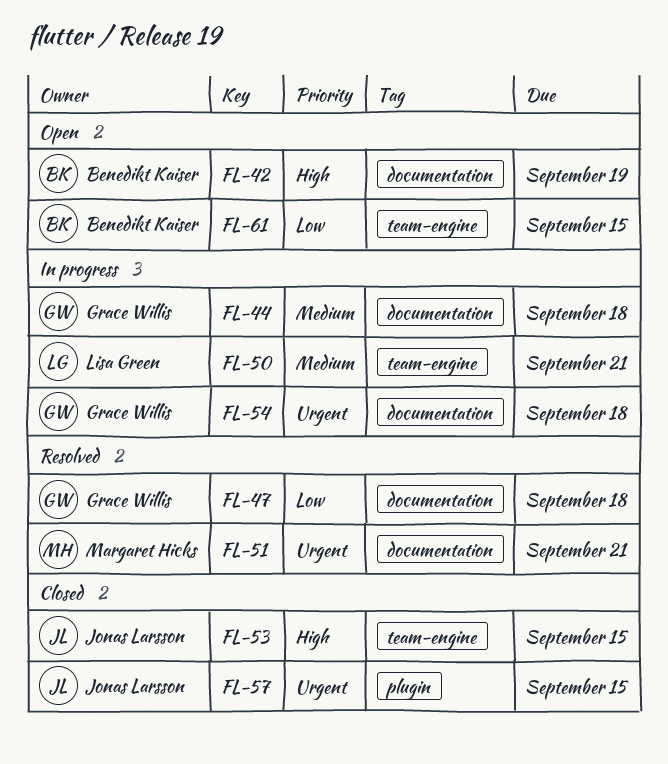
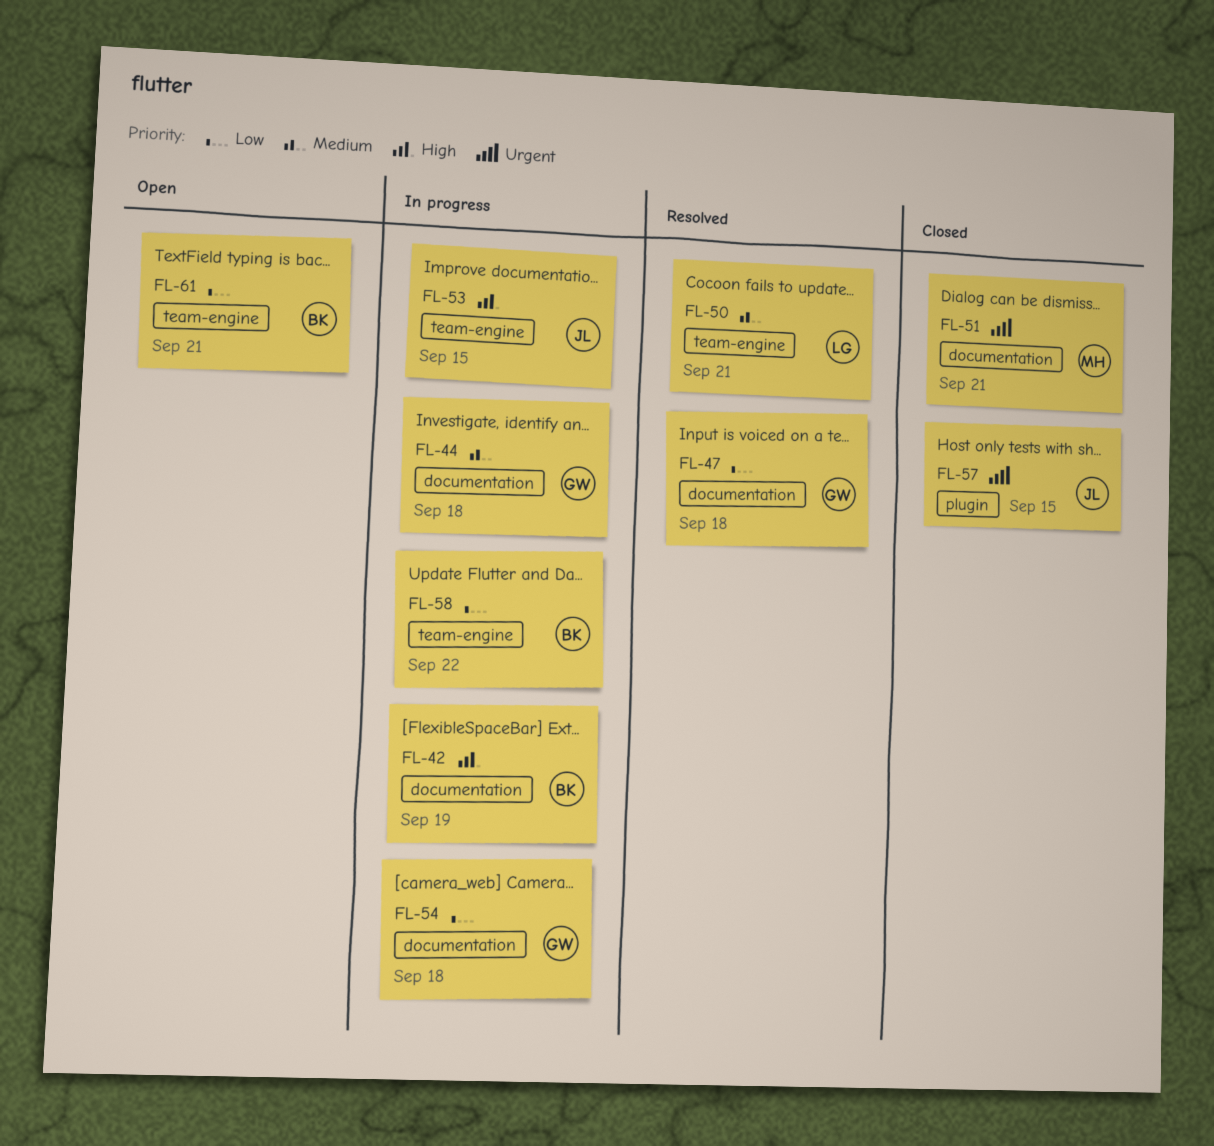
FL-42, status: Open -> In progress
FL-50, status: In progress -> Resolved
FL-51, status: Resolved -> Closed
FL-53, status: Closed -> In progress
FL-54, priority: Urgent -> Low
FL-58: none -> present
FL-61, due: Sep 15 -> Sep 21

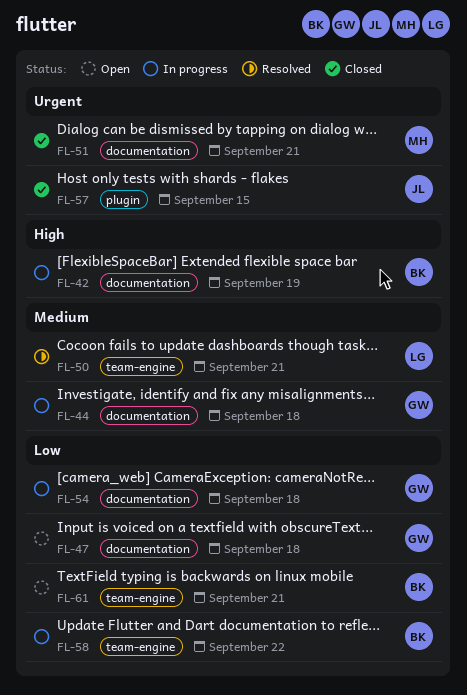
FL-47, status: Resolved -> Open
FL-53: present -> none

